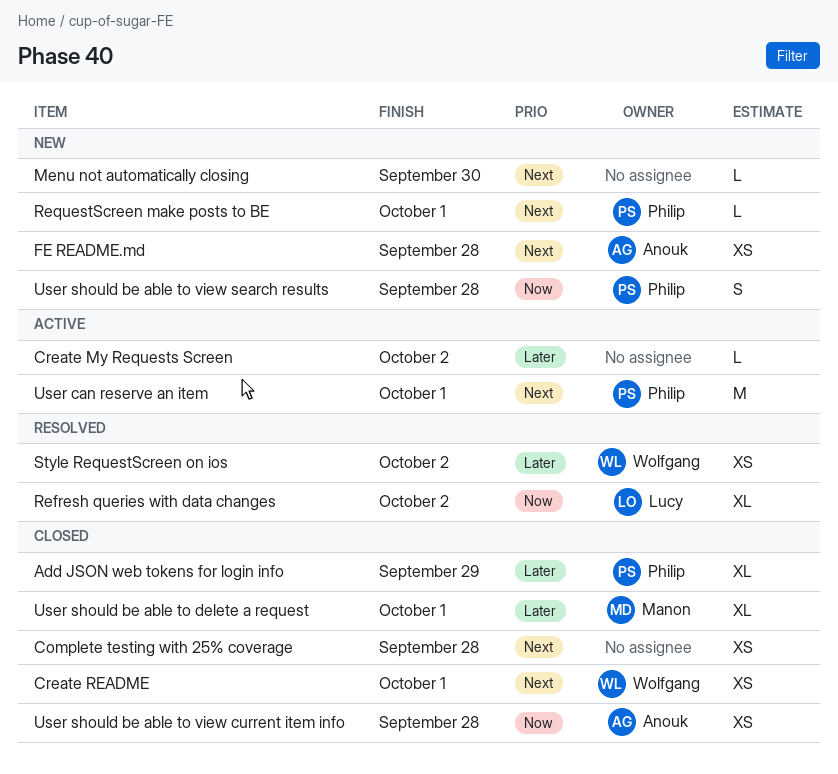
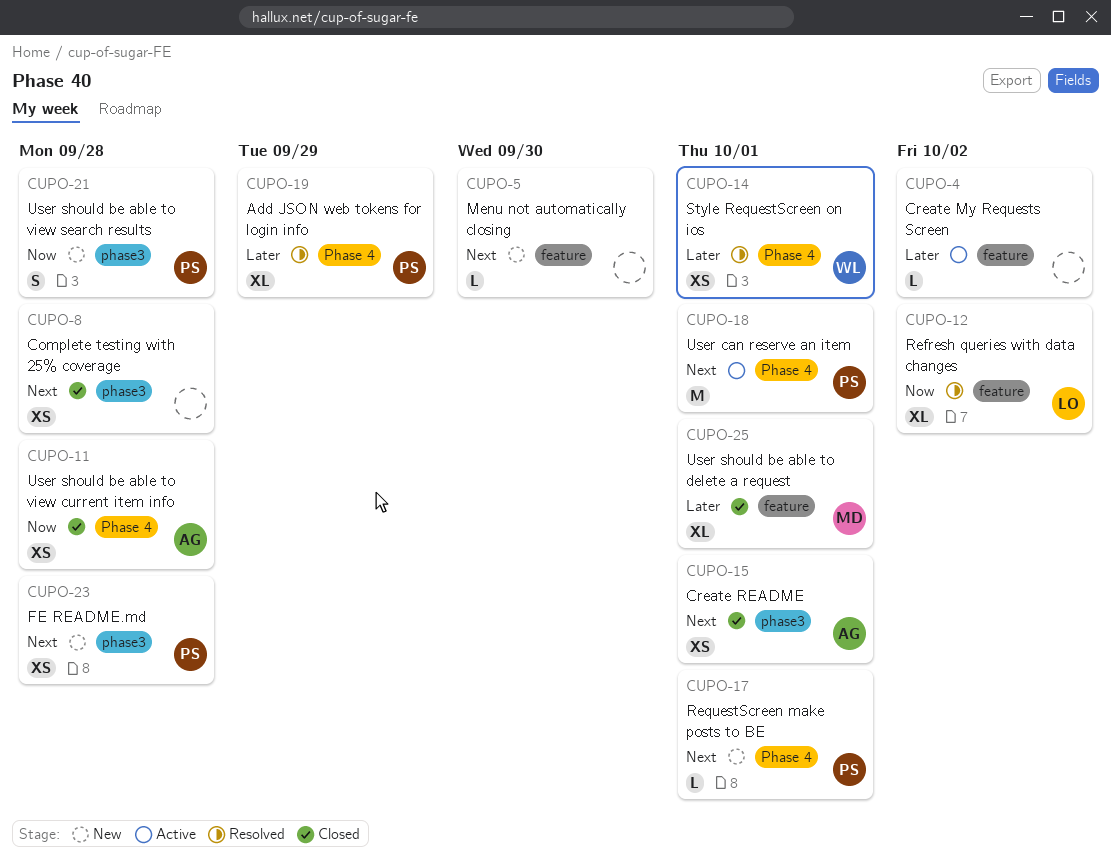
Add JSON web tokens for login info, status: Closed -> Resolved
Create README, owner: Wolfgang -> Anouk
FE README.md, owner: Anouk -> Philip
Style RequestScreen on ios, due: Oct 2 -> Oct 1

